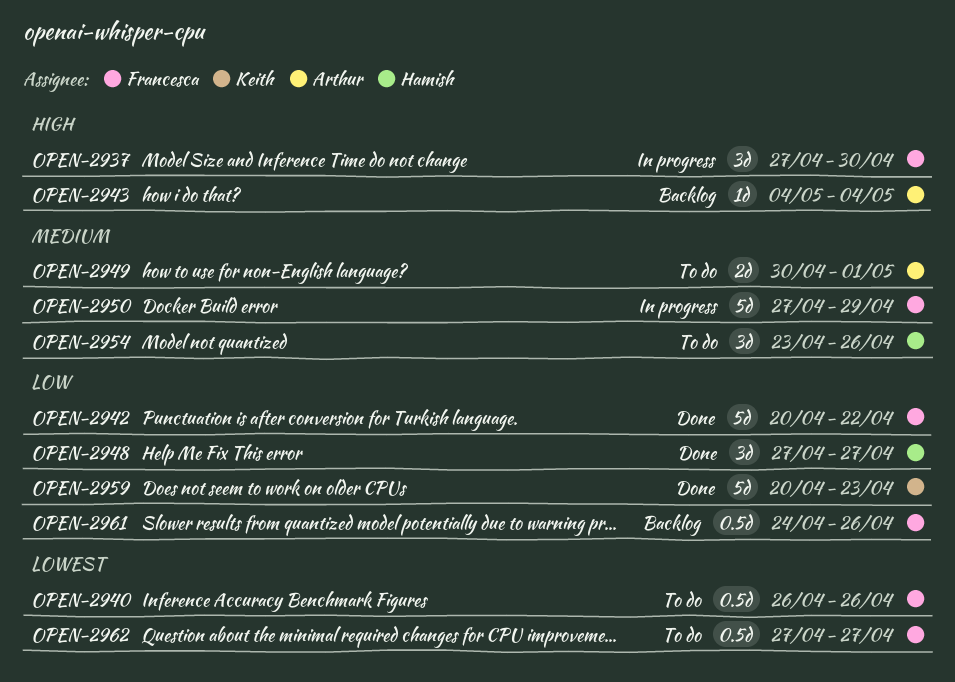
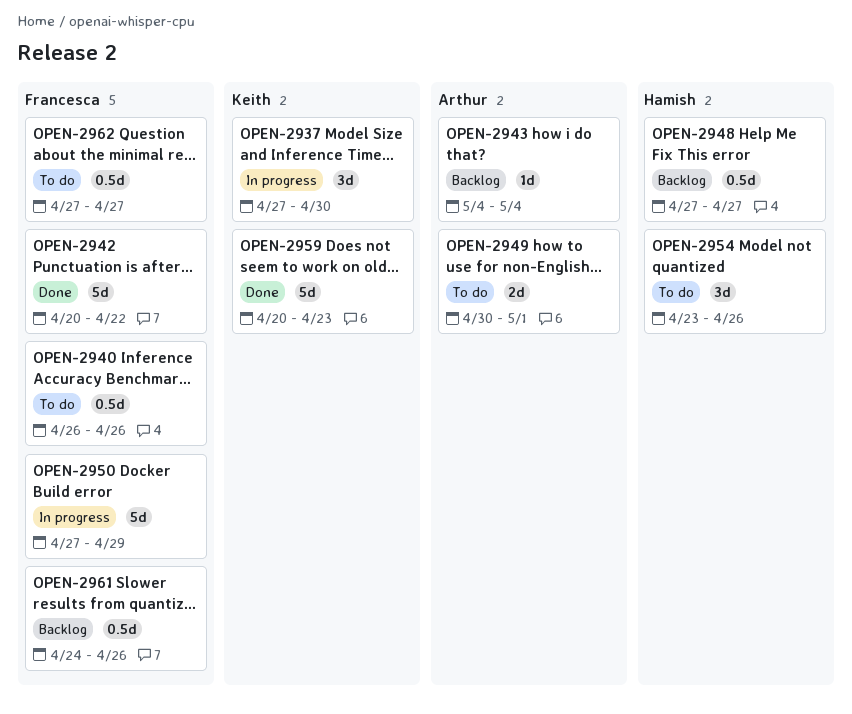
OPEN-2937, owner: Francesca -> Keith
OPEN-2948, status: Done -> Backlog
OPEN-2948, estimate: 3d -> 0.5d

